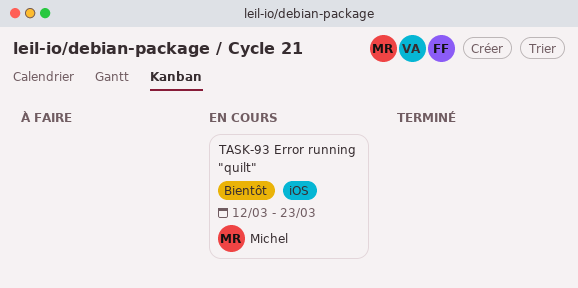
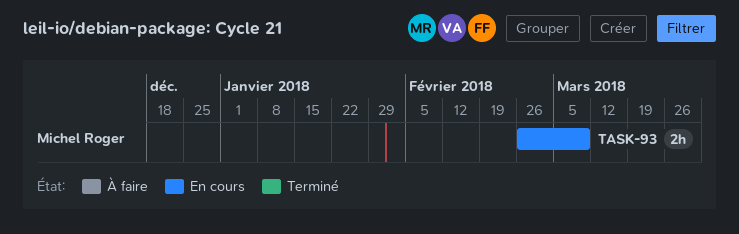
TASK-93, start: Mar 12 -> Feb 26
TASK-93, due: Mar 23 -> Mar 9

